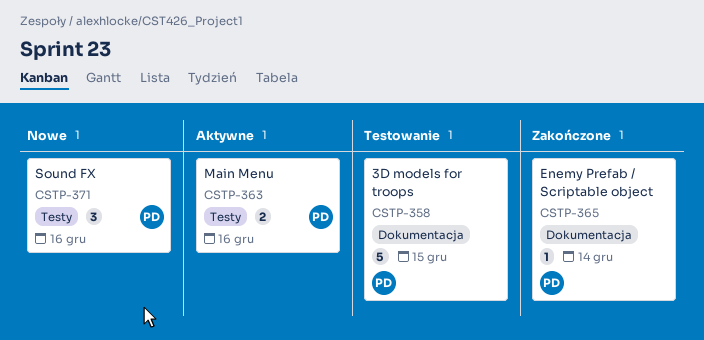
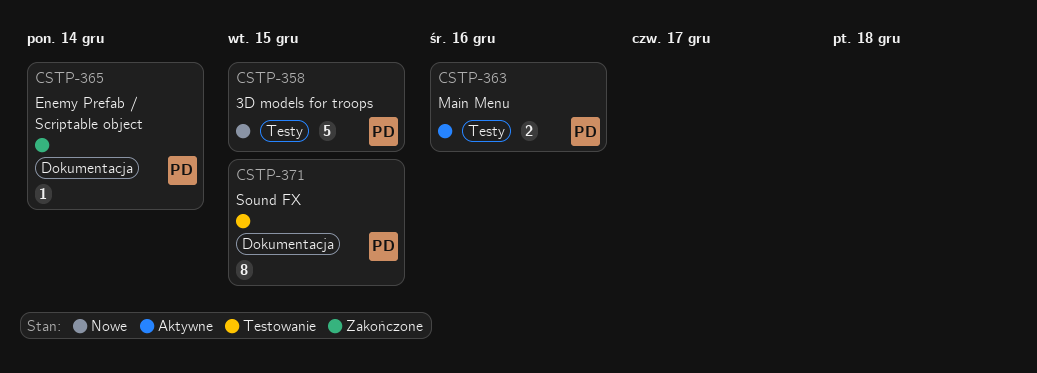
CSTP-358, status: Testowanie -> Nowe
CSTP-358, label: Dokumentacja -> Testy
CSTP-371, status: Nowe -> Testowanie
CSTP-371, label: Testy -> Dokumentacja
CSTP-371, estimate: 3 -> 8
CSTP-371, due: Dec 16 -> Dec 15

